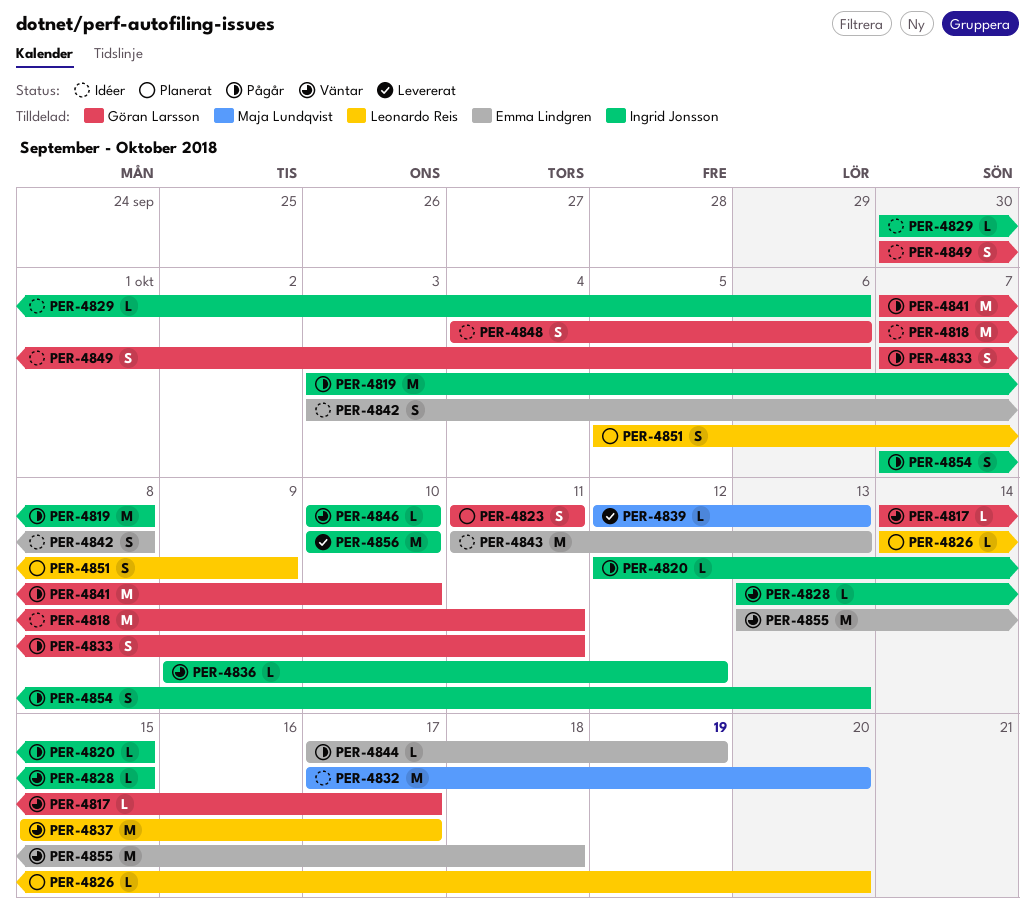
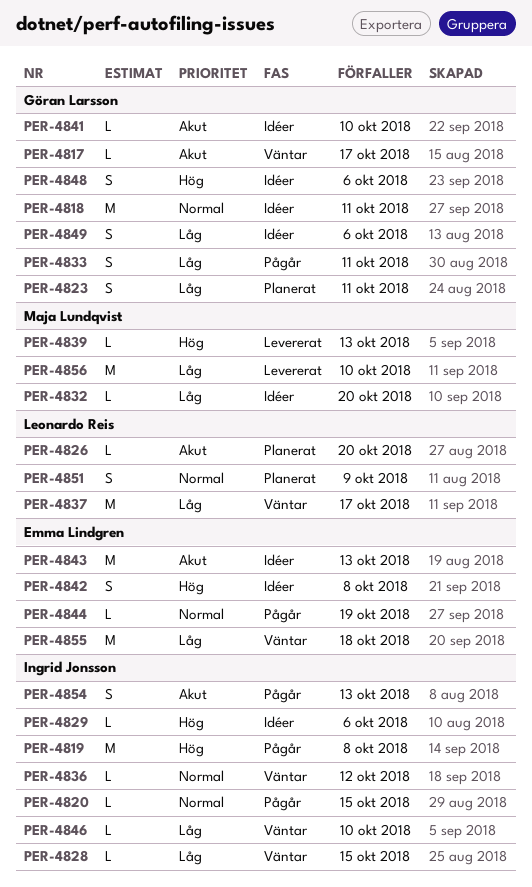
PER-4832, estimate: M -> L
PER-4841, status: Pågår -> Idéer
PER-4841, estimate: M -> L
PER-4856, owner: Ingrid Jonsson -> Maja Lundqvist

